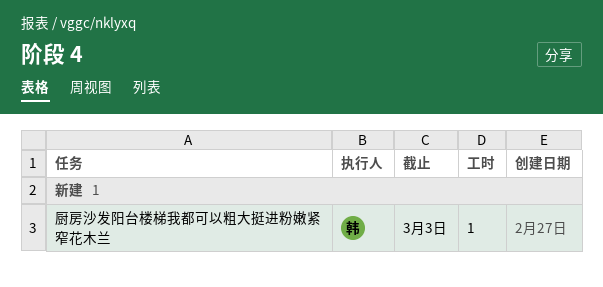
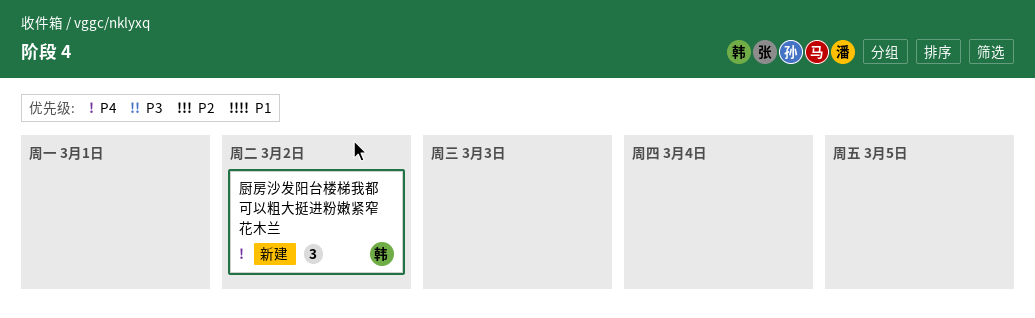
厨房沙发阳台楼梯我都可以粗大挺进粉嫩紧窄花木兰, estimate: 1 -> 3
厨房沙发阳台楼梯我都可以粗大挺进粉嫩紧窄花木兰, due: Mar 3 -> Mar 2

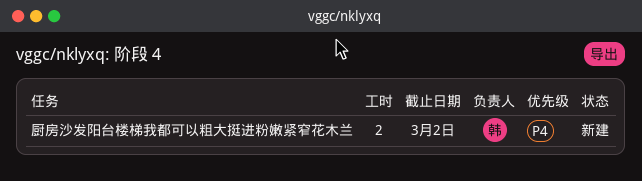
厨房沙发阳台楼梯我都可以粗大挺进粉嫩紧窄花木兰, estimate: 3 -> 2

